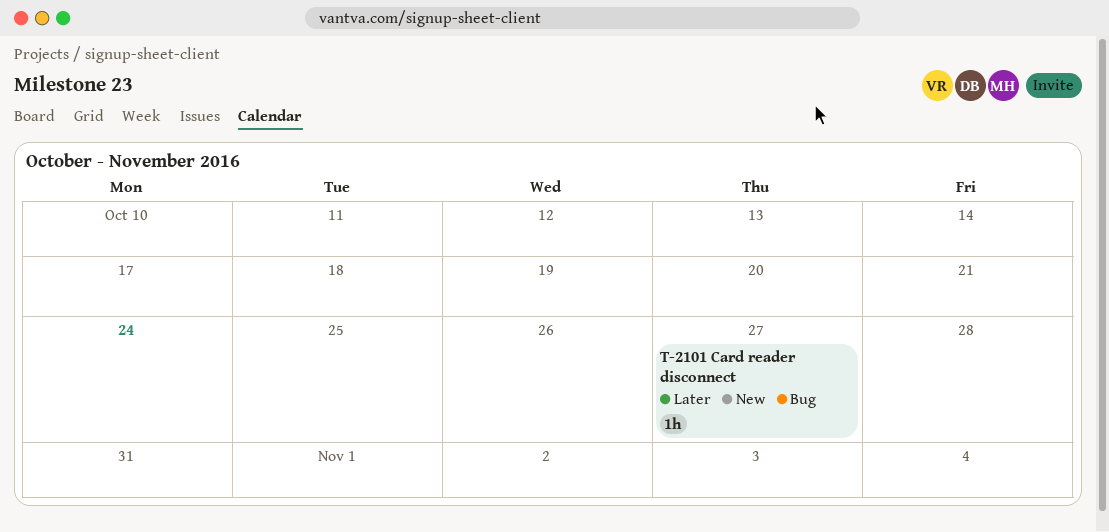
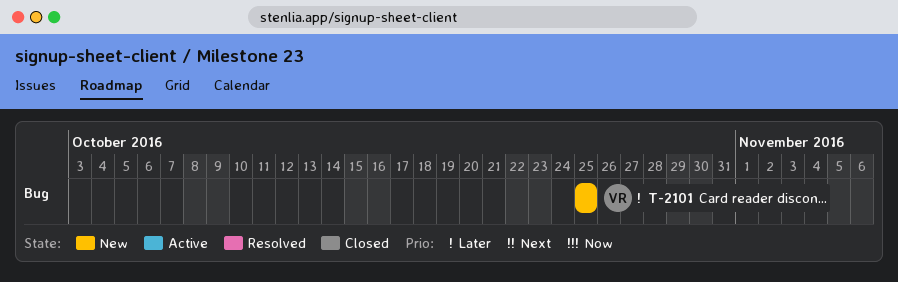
T-2101, due: Oct 27 -> Oct 25

